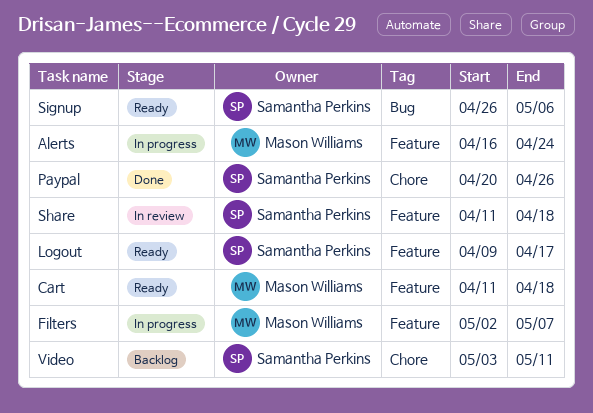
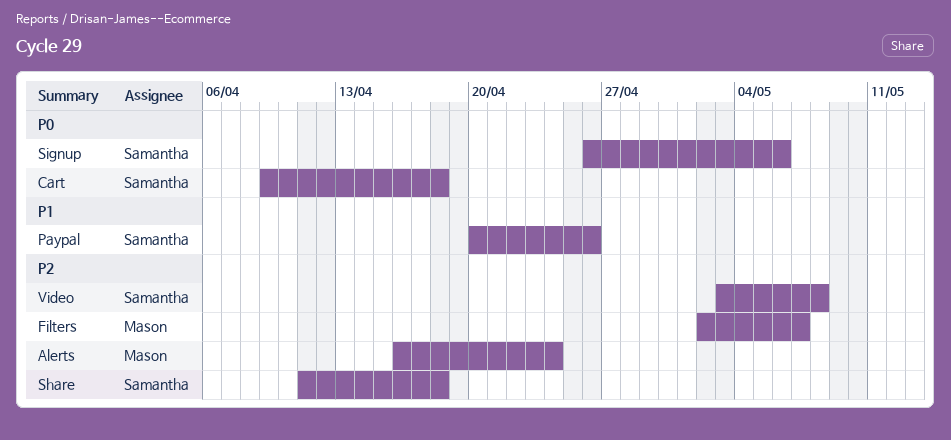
Cart, owner: Mason Williams -> Samantha Perkins
Cart, start: Apr 11 -> Apr 9
Logout: present -> none
Video, due: May 11 -> May 8

